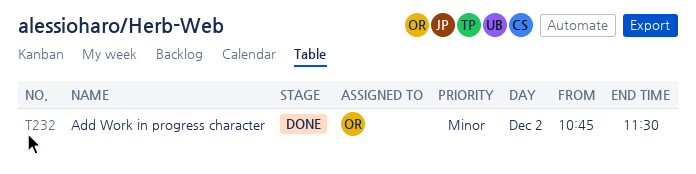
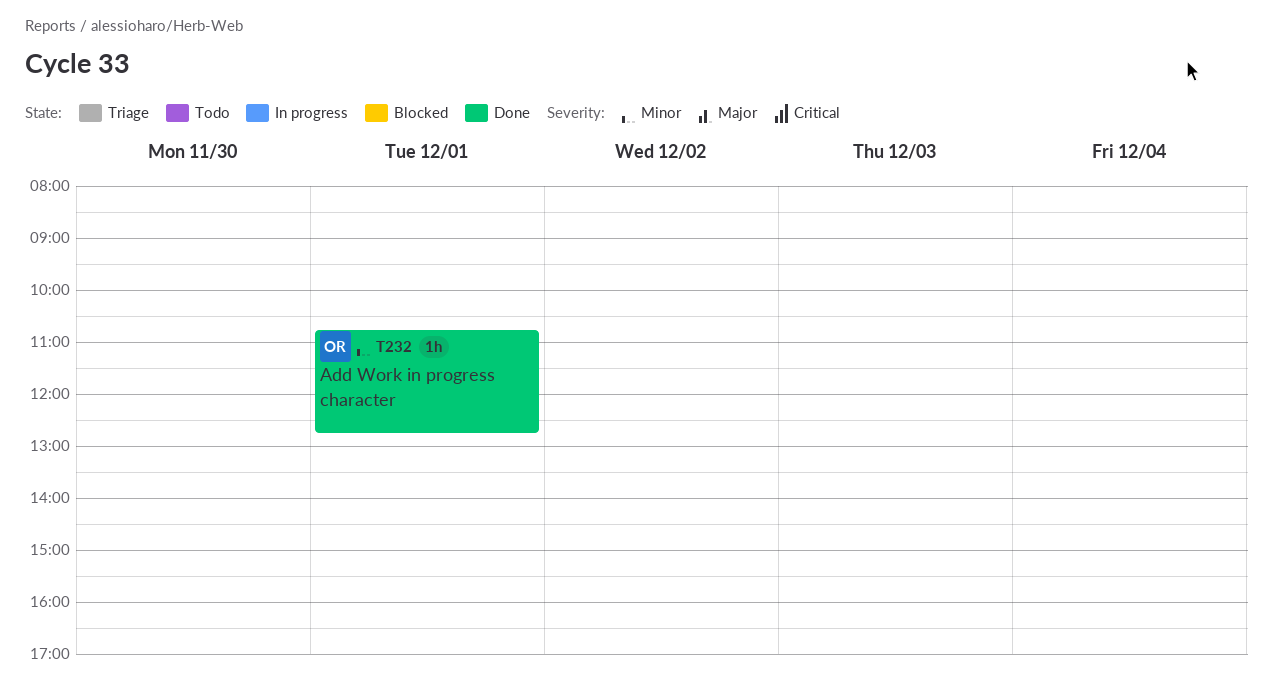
T232, day: Dec 2 -> Dec 1
T232, ends: 11:30 -> 12:45

